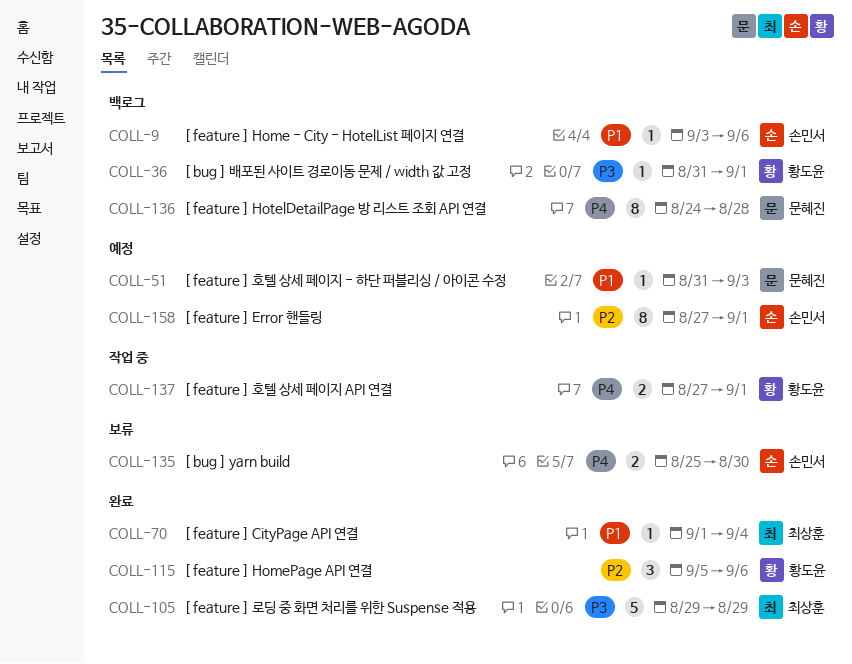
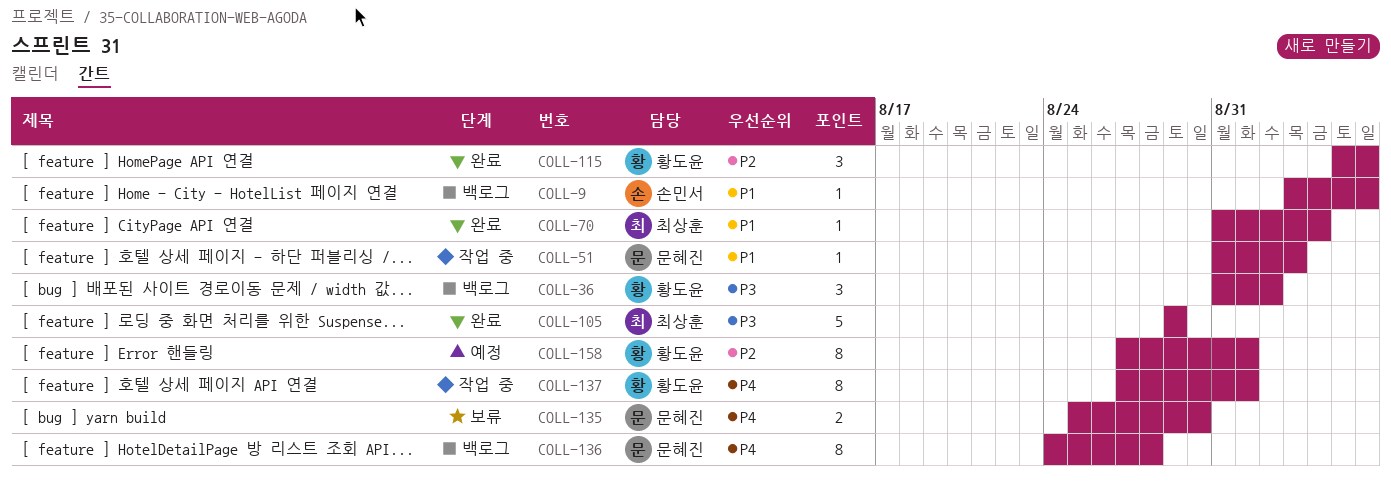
COLL-36, estimate: 1 -> 3
COLL-36, due: Sep 1 -> Sep 2
COLL-51, status: 예정 -> 작업 중
COLL-70, start: Sep 1 -> Aug 31
COLL-135, owner: 손민서 -> 문혜진
COLL-137, estimate: 2 -> 8
COLL-158, owner: 손민서 -> 황도윤

